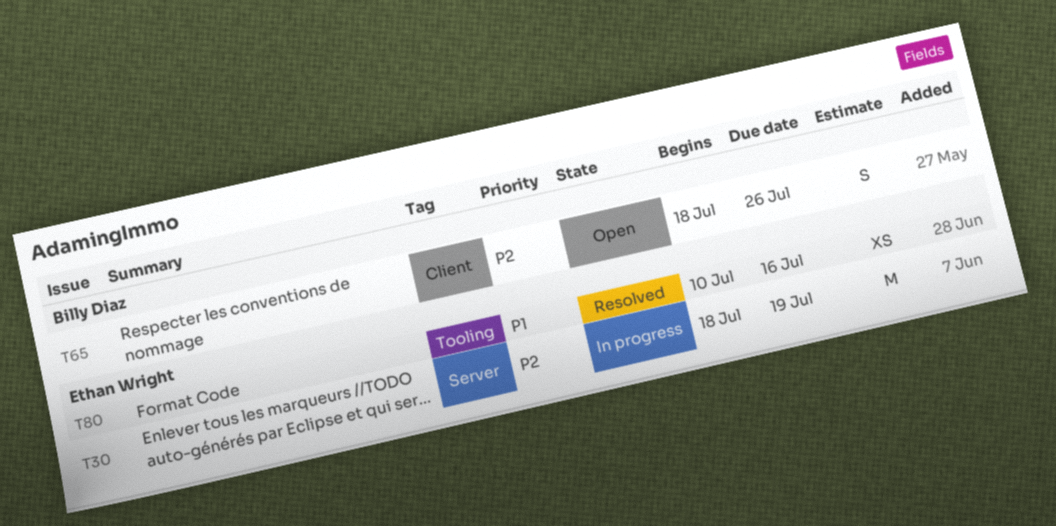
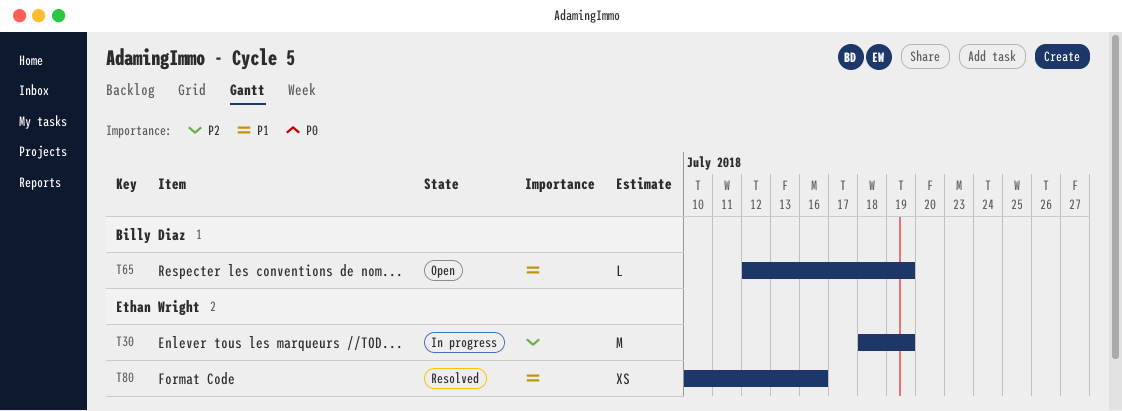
T65, priority: P2 -> P1
T65, estimate: S -> L
T65, start: Jul 18 -> Jul 12
T65, due: Jul 26 -> Jul 19

